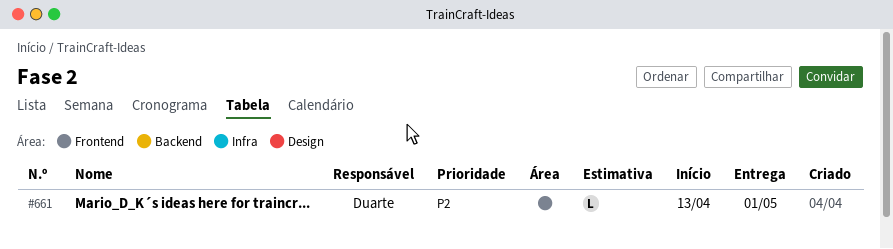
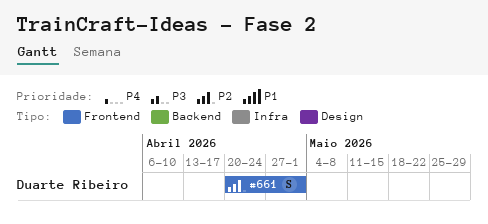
#661, estimate: L -> S
#661, start: Apr 13 -> Apr 20

